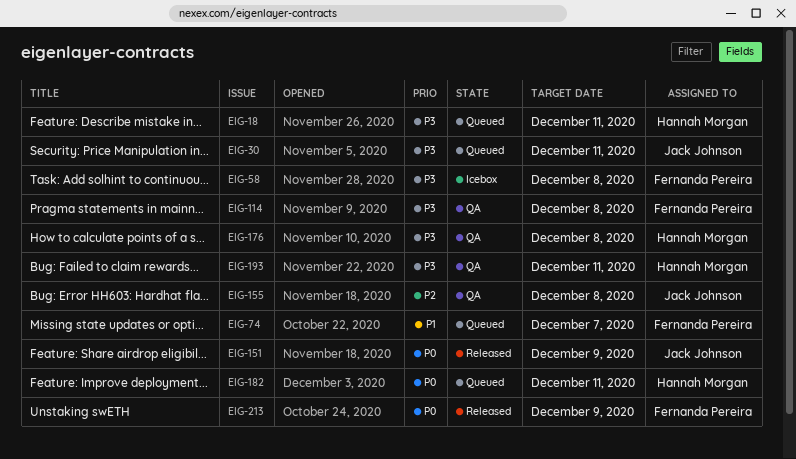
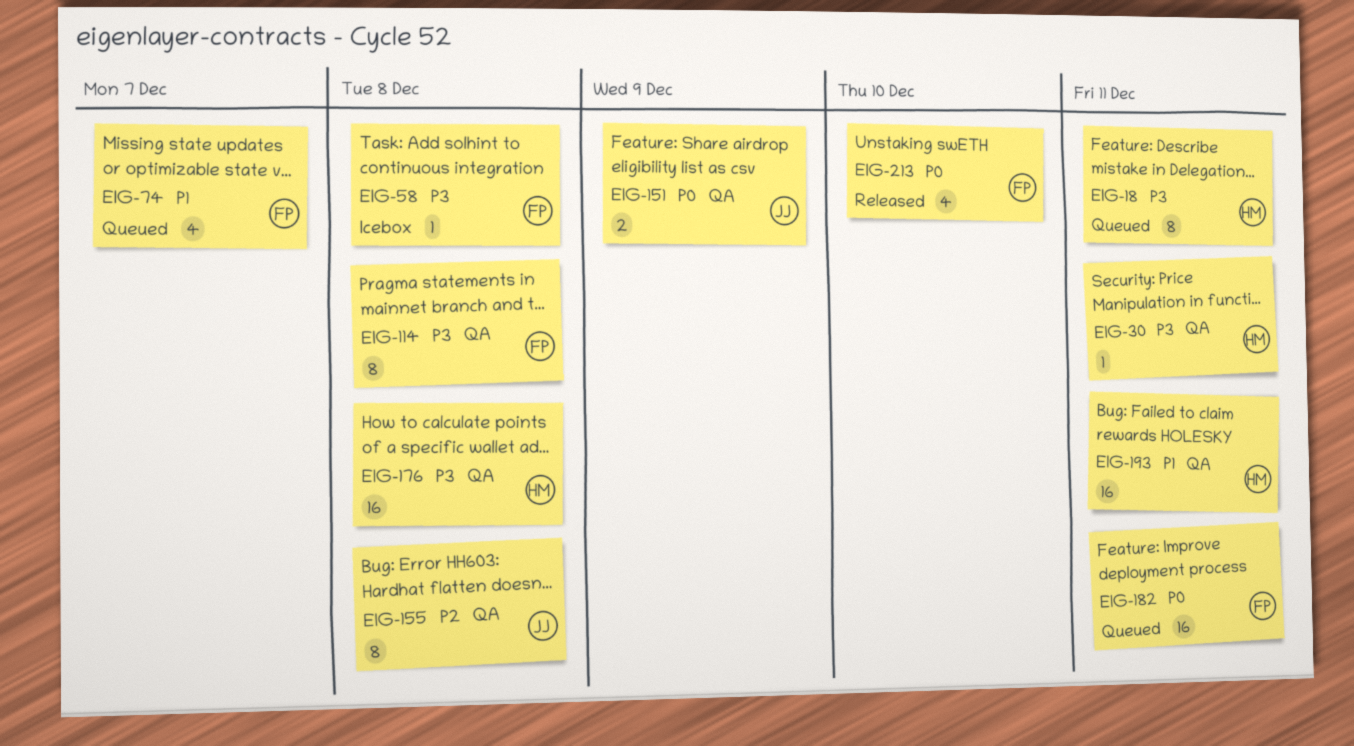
EIG-30, status: Queued -> QA
EIG-30, owner: Jack Johnson -> Hannah Morgan
EIG-151, status: Released -> QA
EIG-182, owner: Hannah Morgan -> Fernanda Pereira
EIG-193, priority: P3 -> P1
EIG-213, due: Dec 9 -> Dec 10

